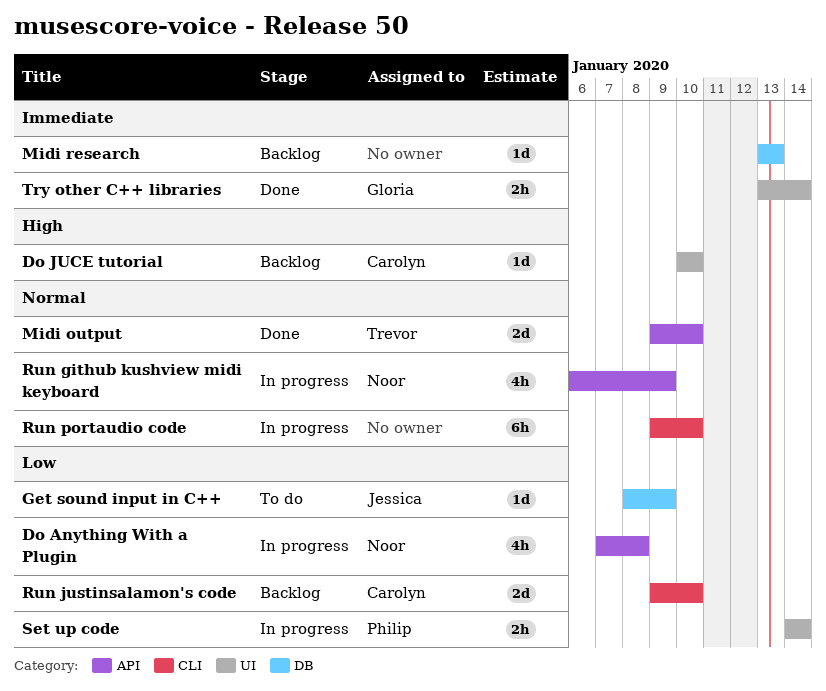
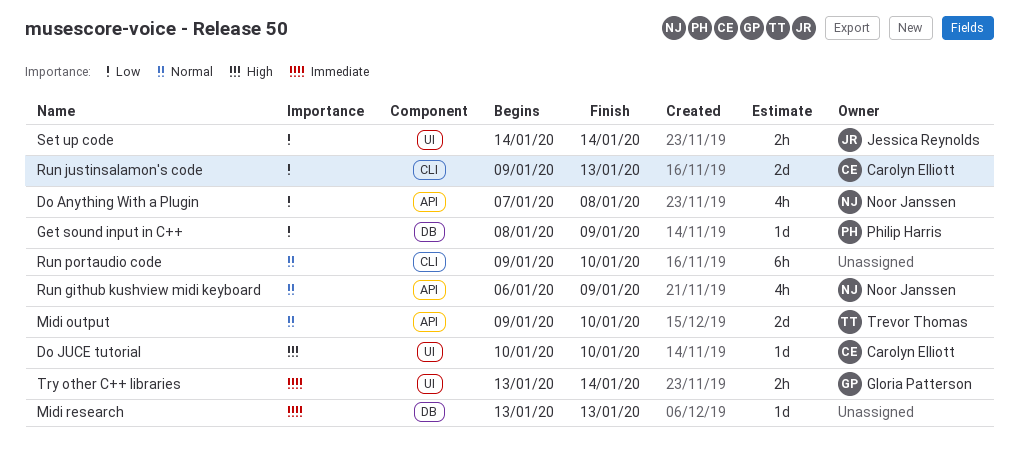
Get sound input in C++, owner: Jessica Reynolds -> Philip Harris
Run justinsalamon's code, due: Jan 10 -> Jan 13
Set up code, owner: Philip Harris -> Jessica Reynolds

